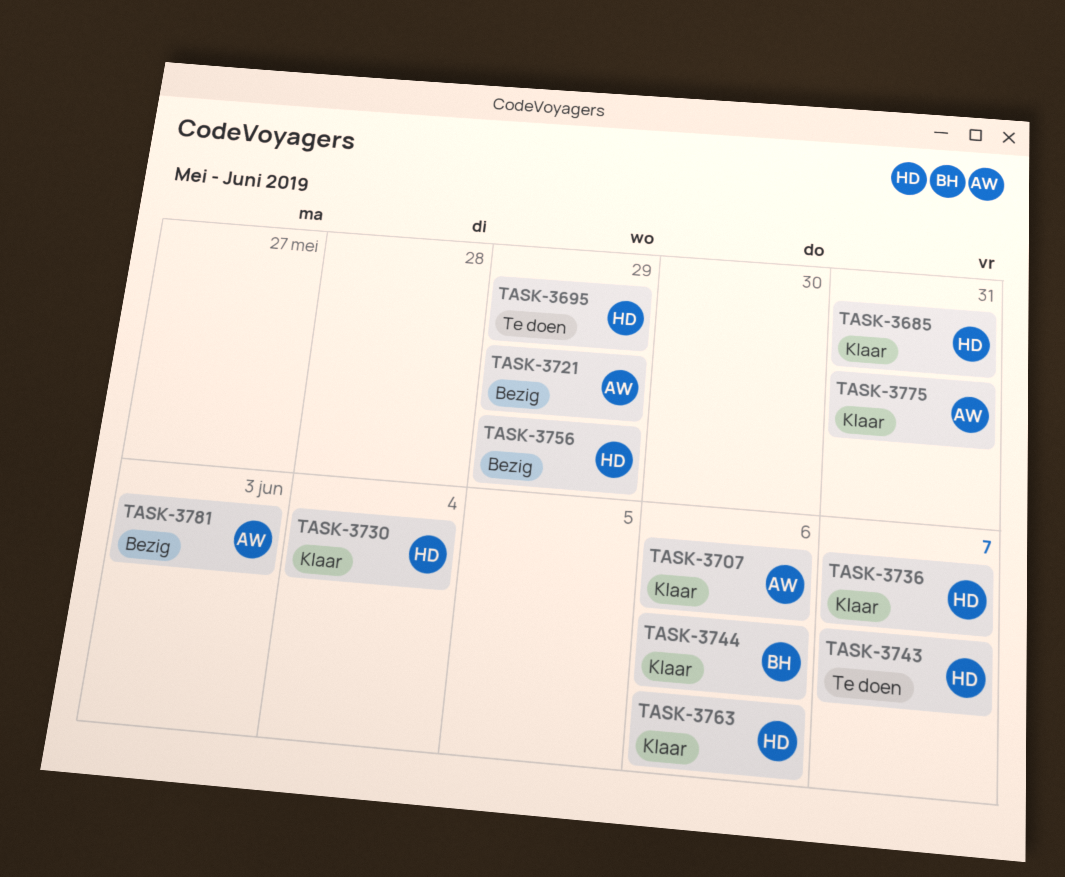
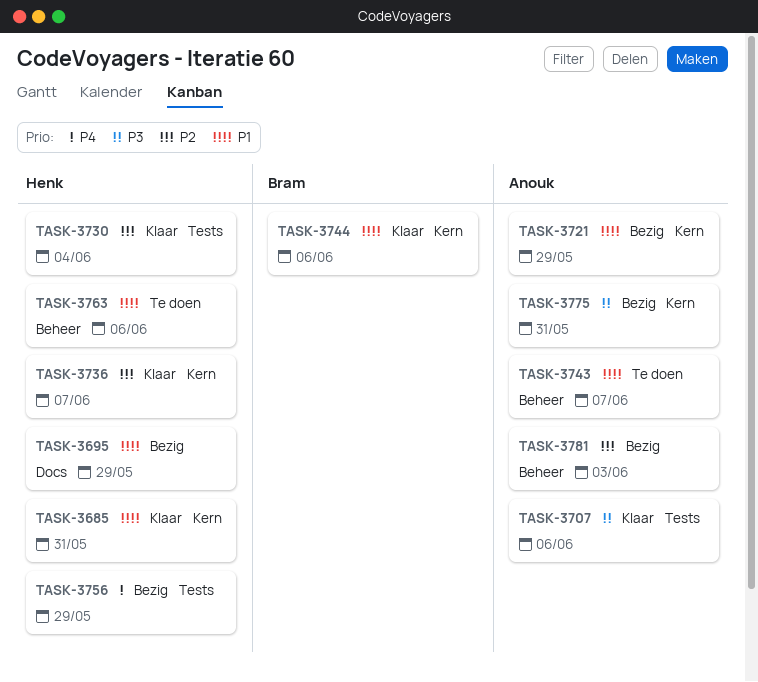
TASK-3695, status: Te doen -> Bezig
TASK-3743, owner: Henk -> Anouk
TASK-3763, status: Klaar -> Te doen
TASK-3775, status: Klaar -> Bezig

